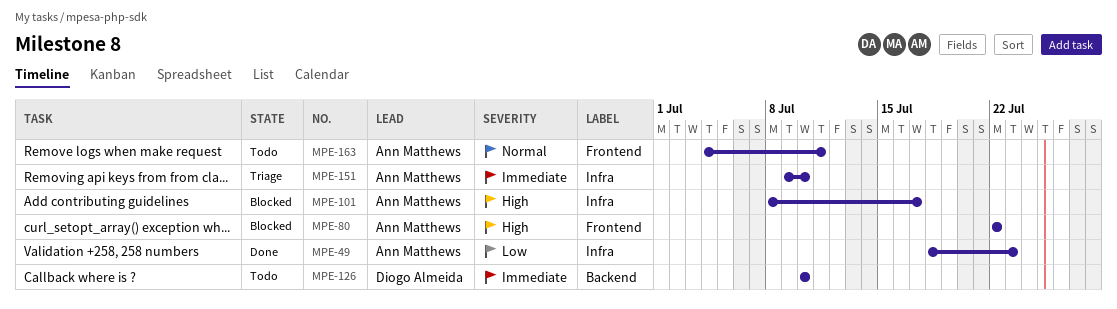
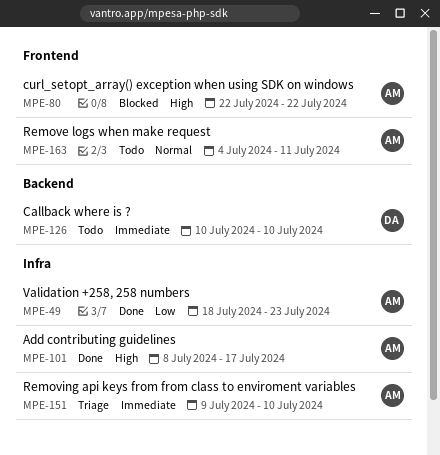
MPE-101, status: Blocked -> Done

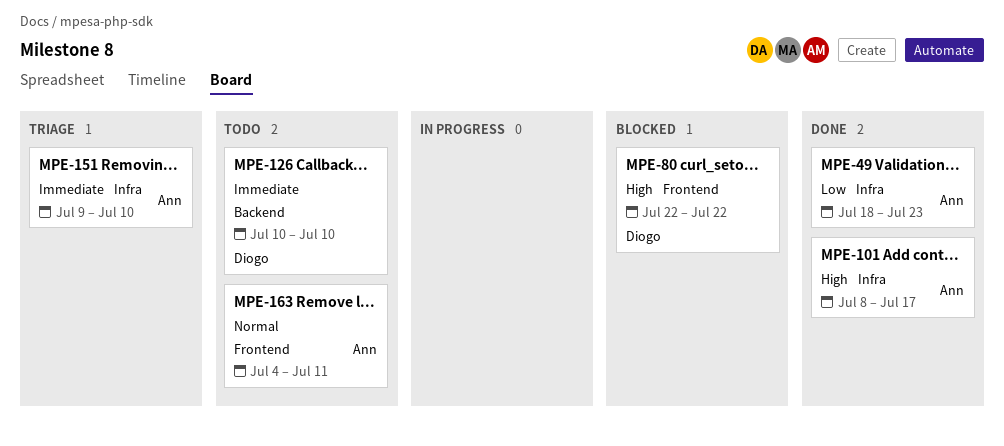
MPE-80, owner: Ann -> Diogo

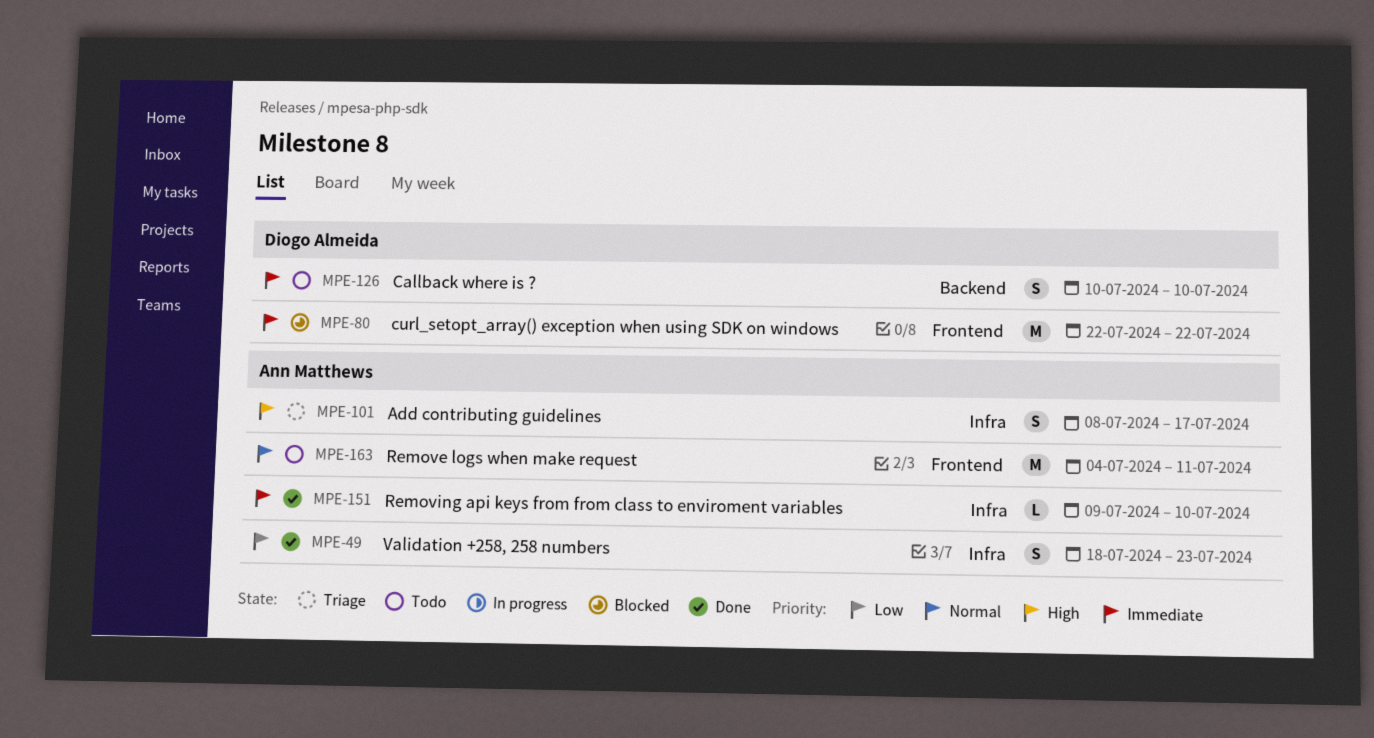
MPE-80, priority: High -> Immediate
MPE-101, status: Done -> Triage
MPE-151, status: Triage -> Done

